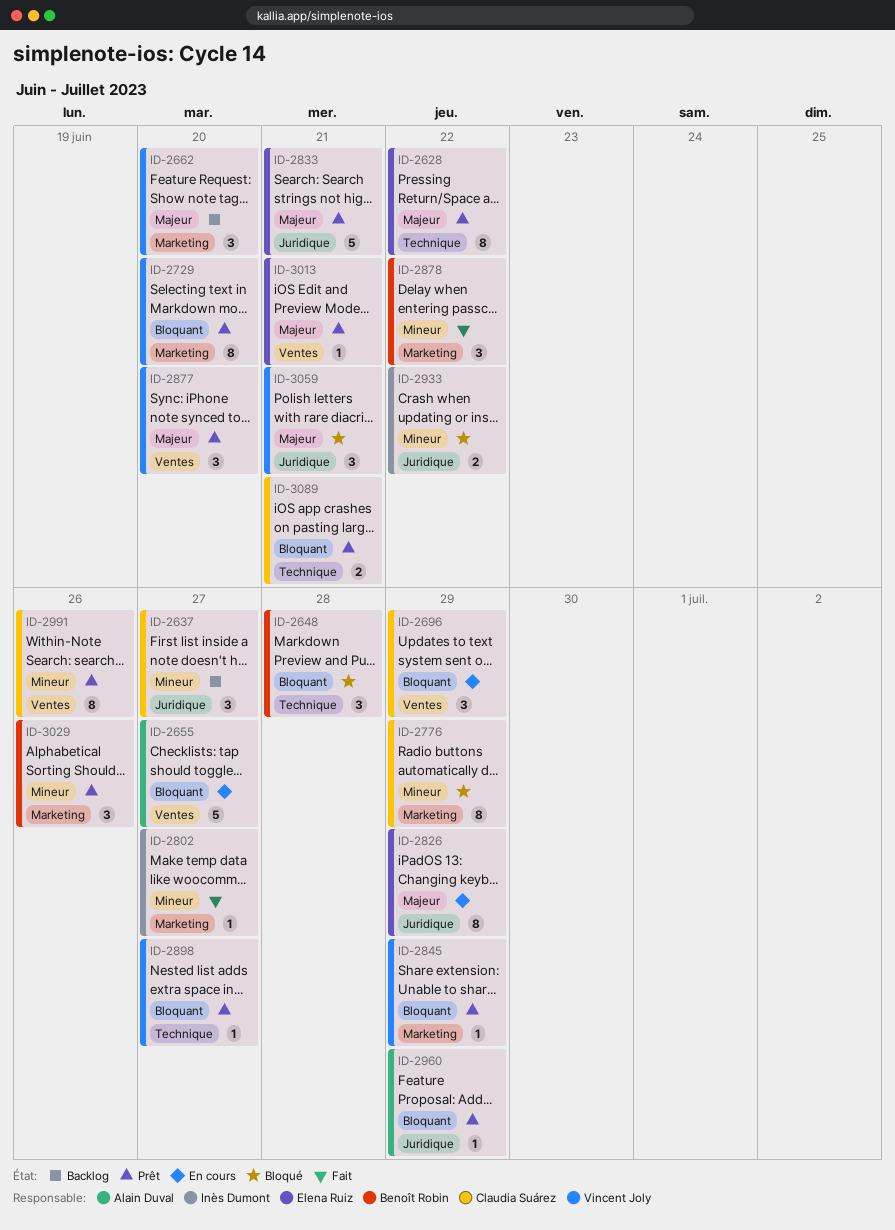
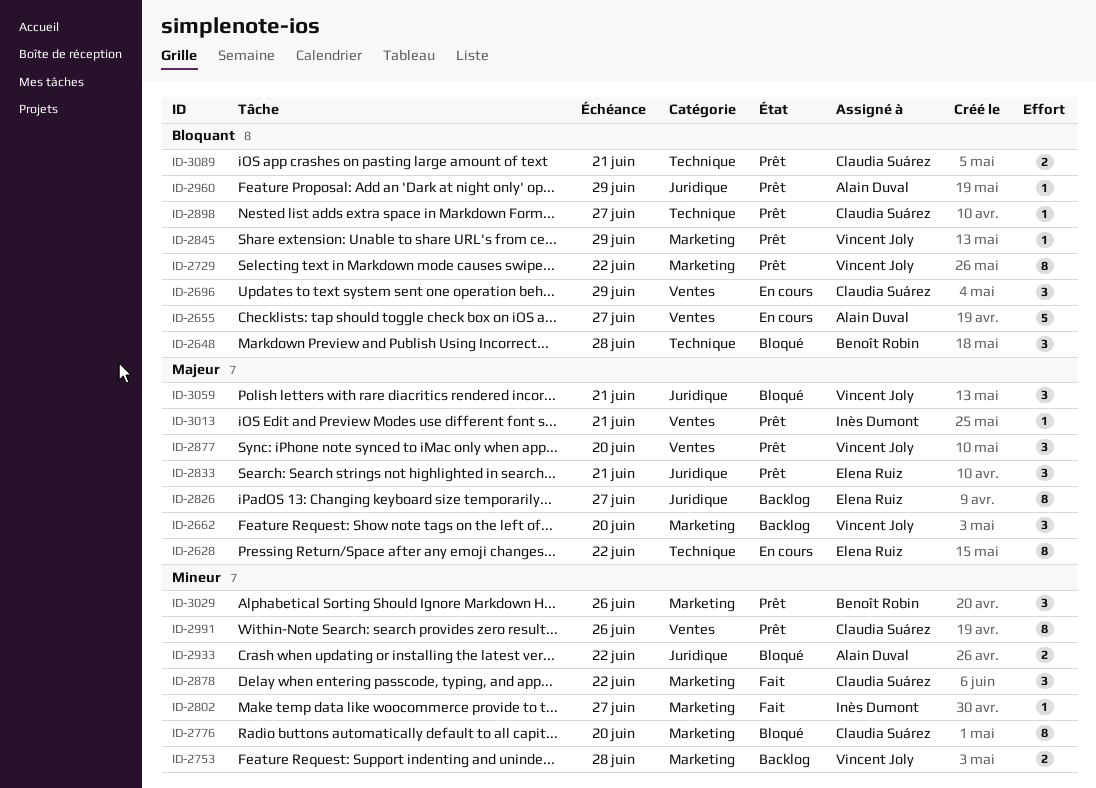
ID-2628, status: Prêt -> En cours
ID-2637: present -> none
ID-2729, due: Jun 20 -> Jun 22
ID-2753: none -> present
ID-2776, due: Jun 29 -> Jun 20
ID-2826, status: En cours -> Backlog
ID-2826, due: Jun 29 -> Jun 27
ID-2833, estimate: 5 -> 3
ID-2878, owner: Benoît Robin -> Claudia Suárez
ID-2898, owner: Vincent Joly -> Claudia Suárez
ID-2933, owner: Inès Dumont -> Alain Duval
ID-3013, owner: Elena Ruiz -> Inès Dumont

